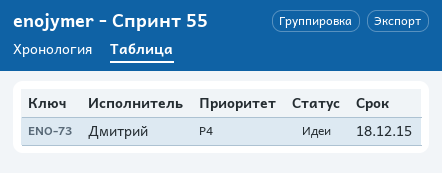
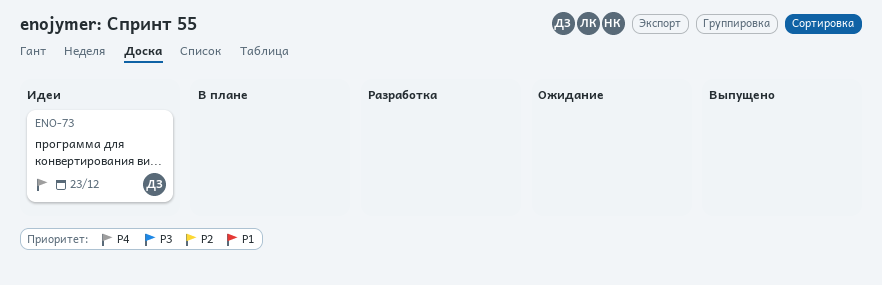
ENO-73, due: Dec 18 -> Dec 23

